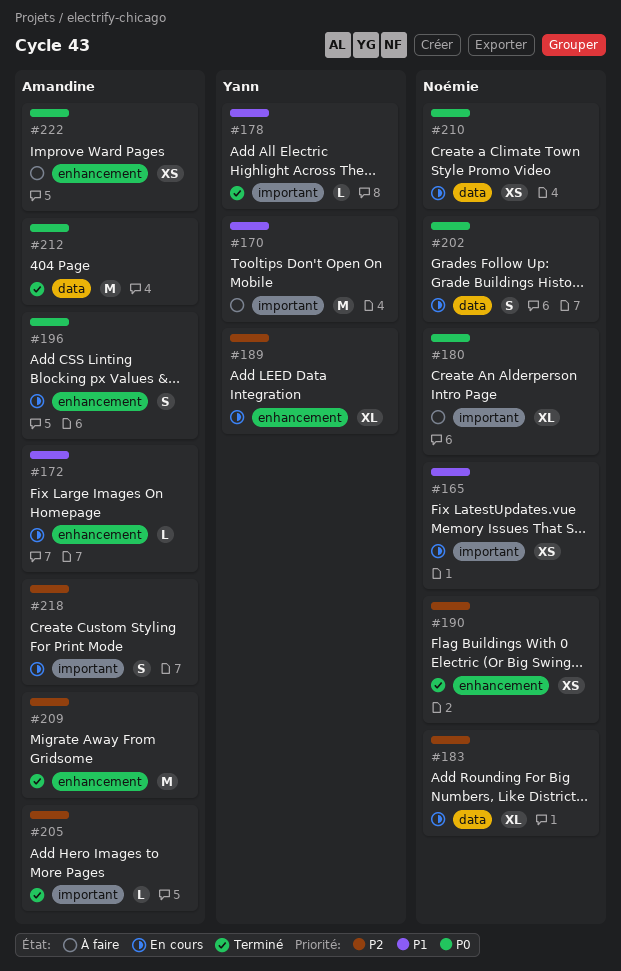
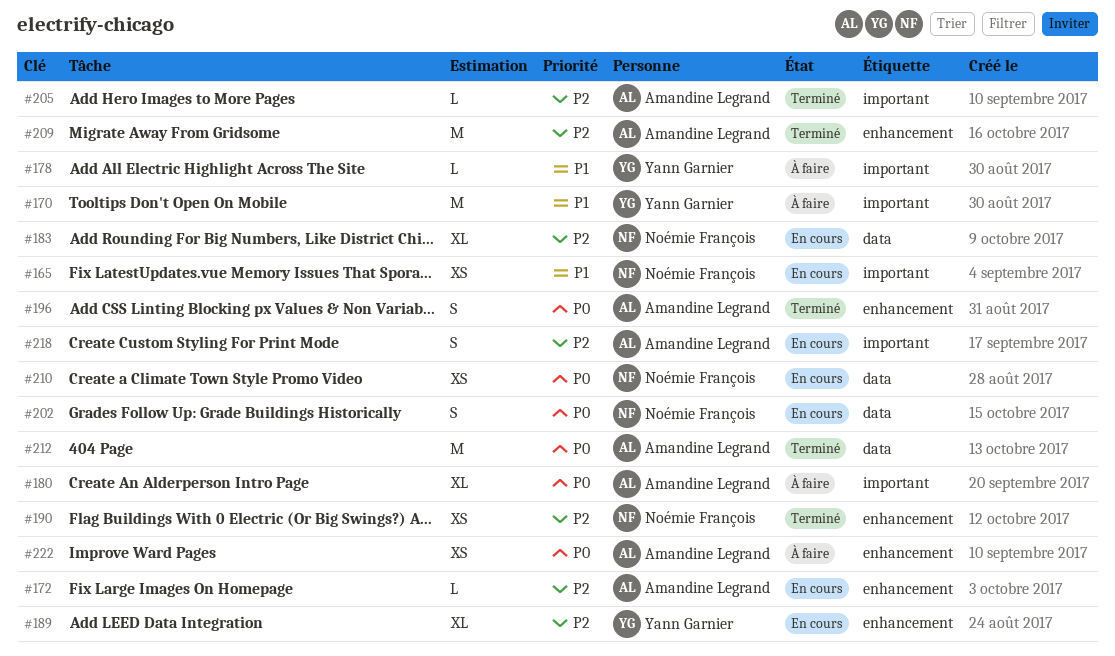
#172, priority: P1 -> P2
#178, status: Terminé -> À faire
#180, owner: Noémie François -> Amandine Legrand
#196, status: En cours -> Terminé

